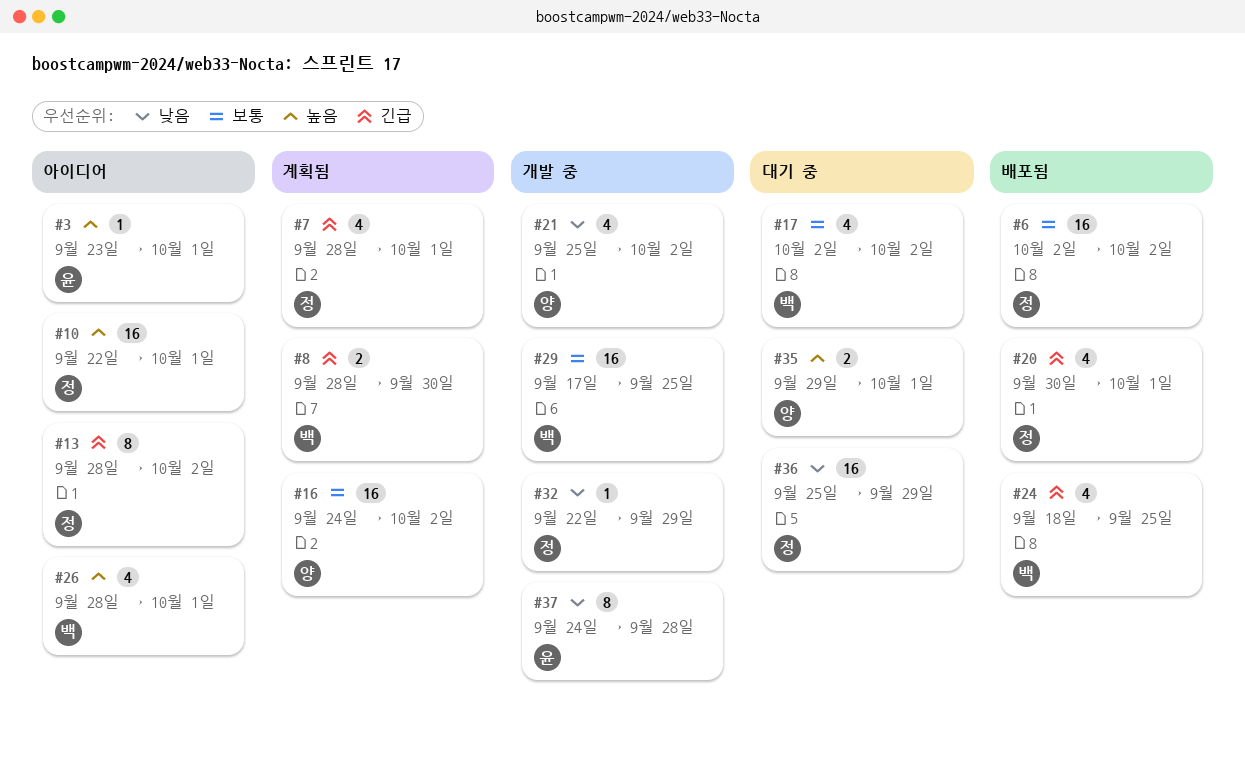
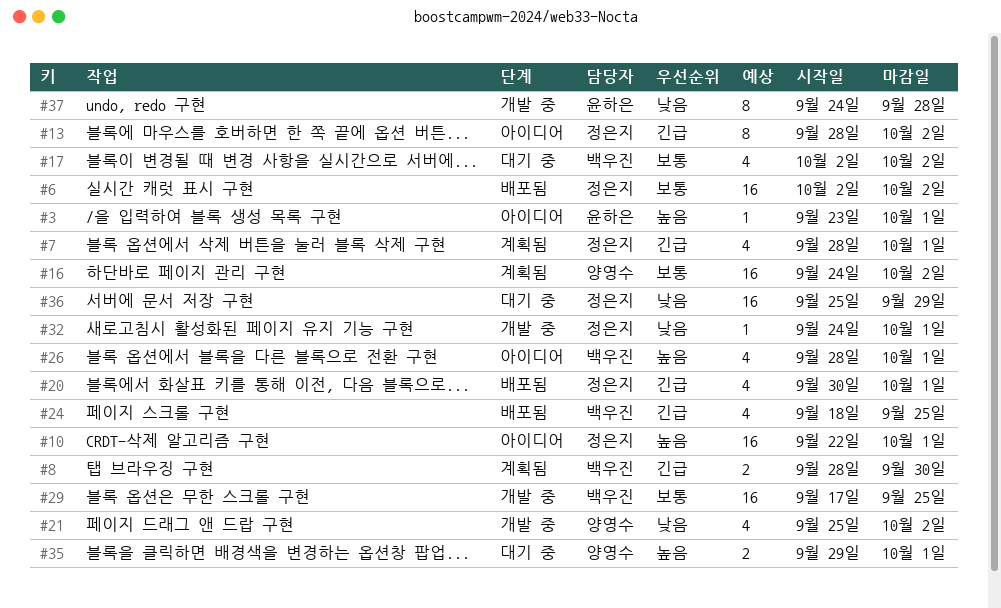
#32, start: Sep 22 -> Sep 24
#32, due: Sep 29 -> Oct 1

